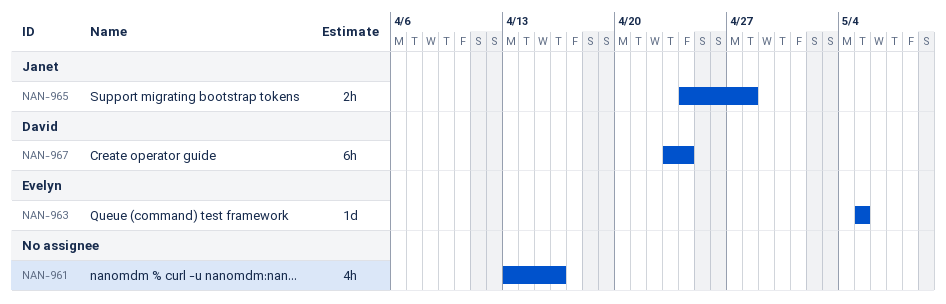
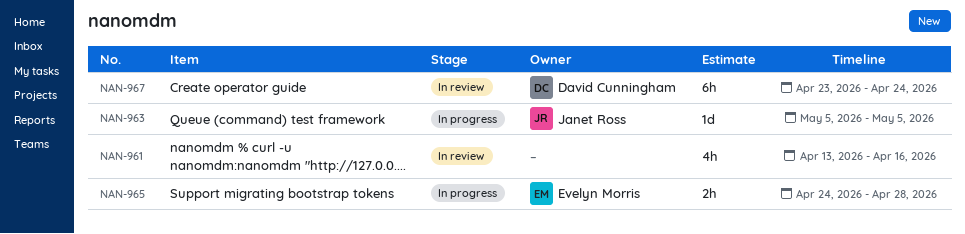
NAN-963, owner: Evelyn Morris -> Janet Ross
NAN-965, owner: Janet Ross -> Evelyn Morris

